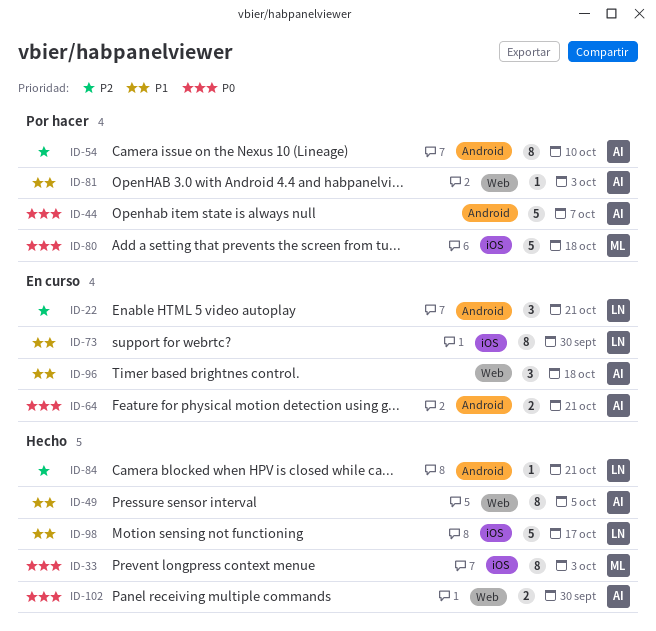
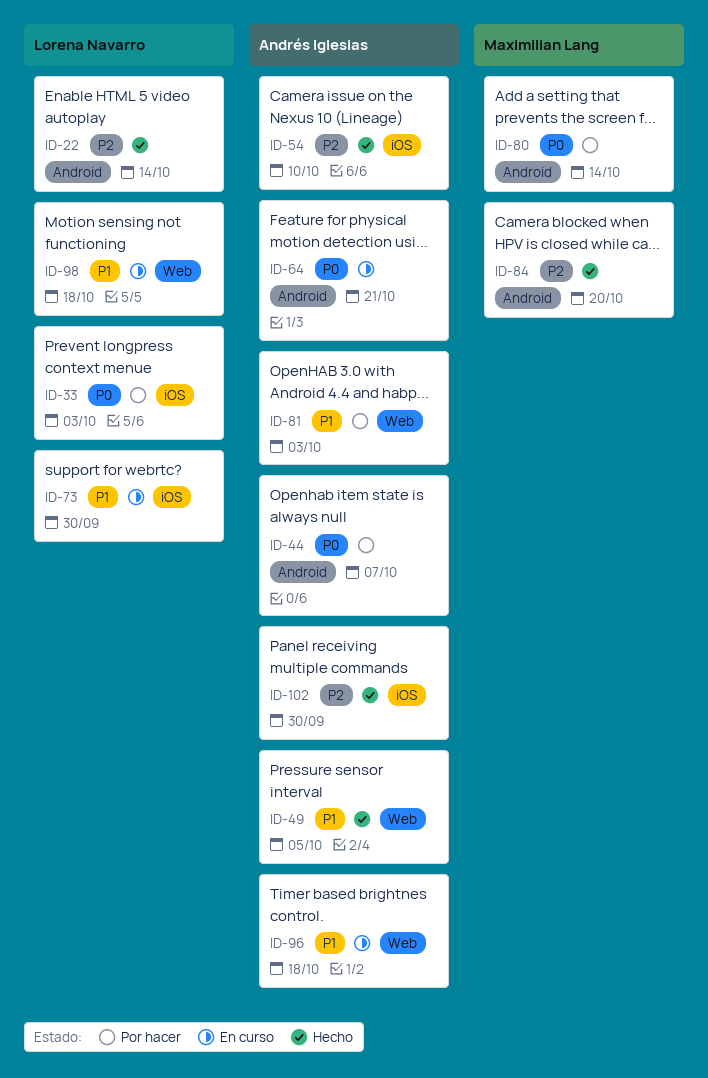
ID-22, status: En curso -> Hecho
ID-22, due: Oct 21 -> Oct 14
ID-33, status: Hecho -> Por hacer
ID-33, owner: Maximilian Lang -> Lorena Navarro
ID-54, status: Por hacer -> Hecho
ID-54, label: Android -> iOS
ID-80, label: iOS -> Android
ID-80, due: Oct 18 -> Oct 14
ID-84, owner: Lorena Navarro -> Maximilian Lang
ID-84, due: Oct 21 -> Oct 20
ID-98, status: Hecho -> En curso
ID-98, label: iOS -> Web
ID-98, due: Oct 17 -> Oct 18
ID-102, priority: P0 -> P2
ID-102, label: Web -> iOS

